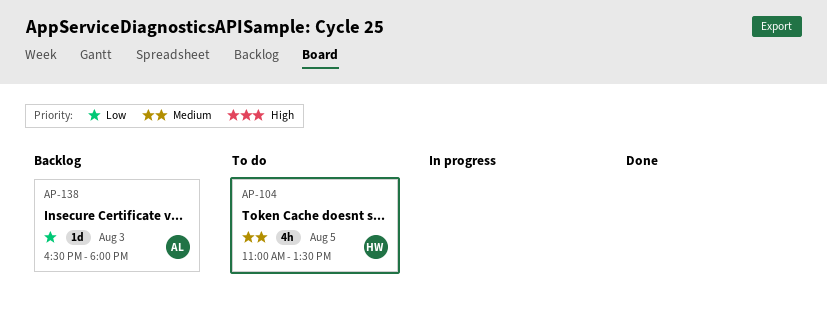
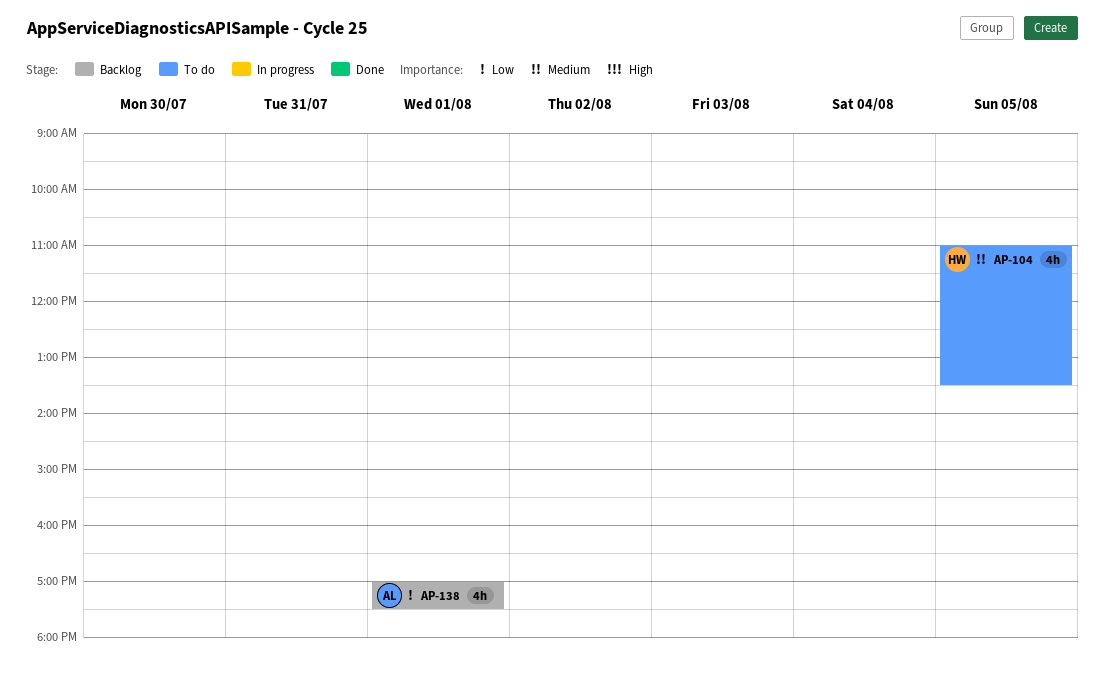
AP-138, estimate: 1d -> 4h
AP-138, day: Aug 3 -> Aug 1
AP-138, begins: 16:30 -> 17:00
AP-138, ends: 18:00 -> 17:30

